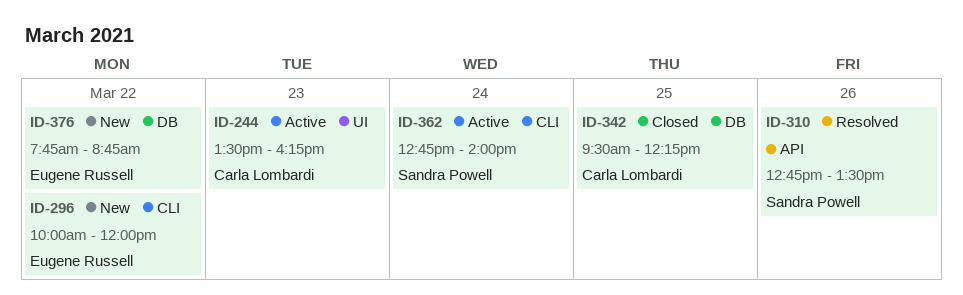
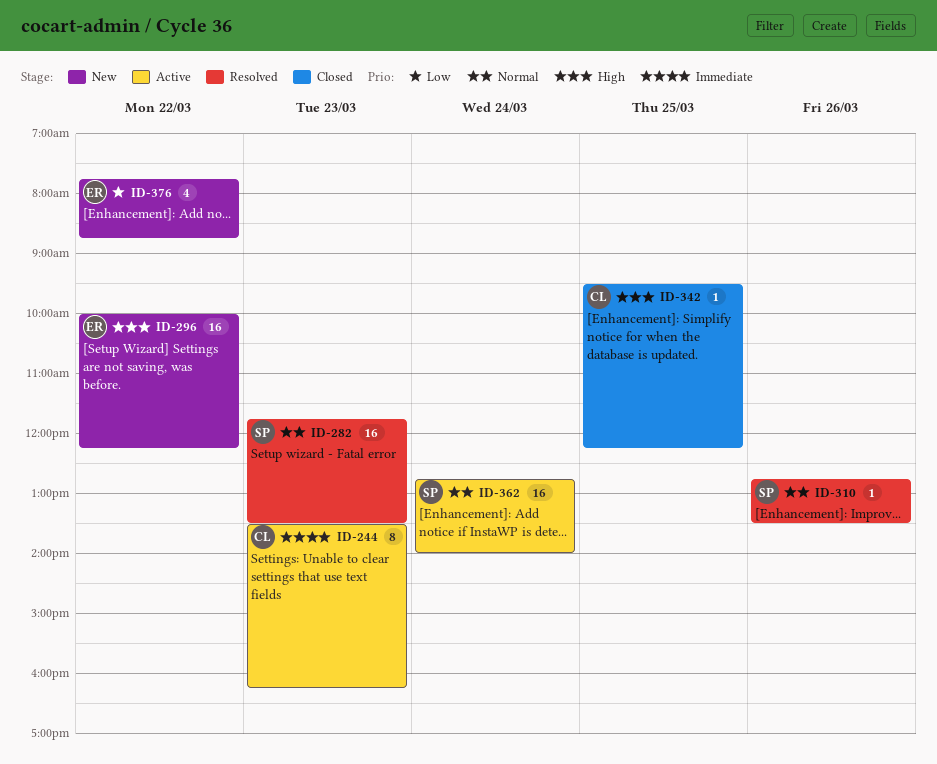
ID-282: none -> present
ID-296, ends: 12:00 -> 12:15

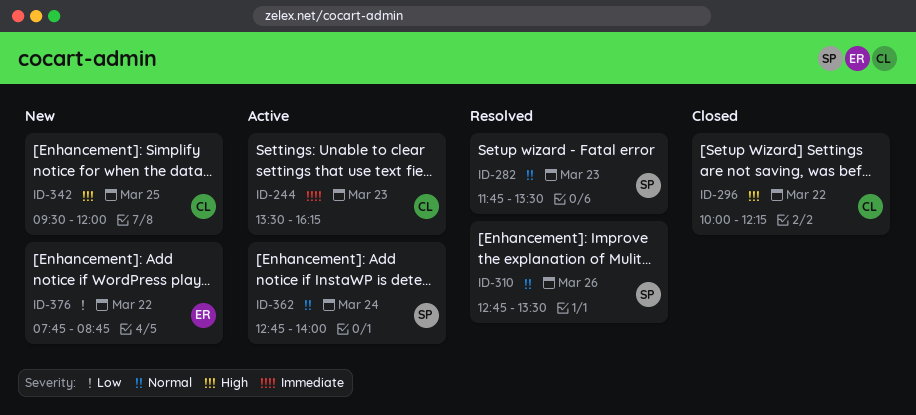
ID-296, status: New -> Closed
ID-296, owner: ER -> CL
ID-342, status: Closed -> New
ID-342, ends: 12:15 -> 12:00

